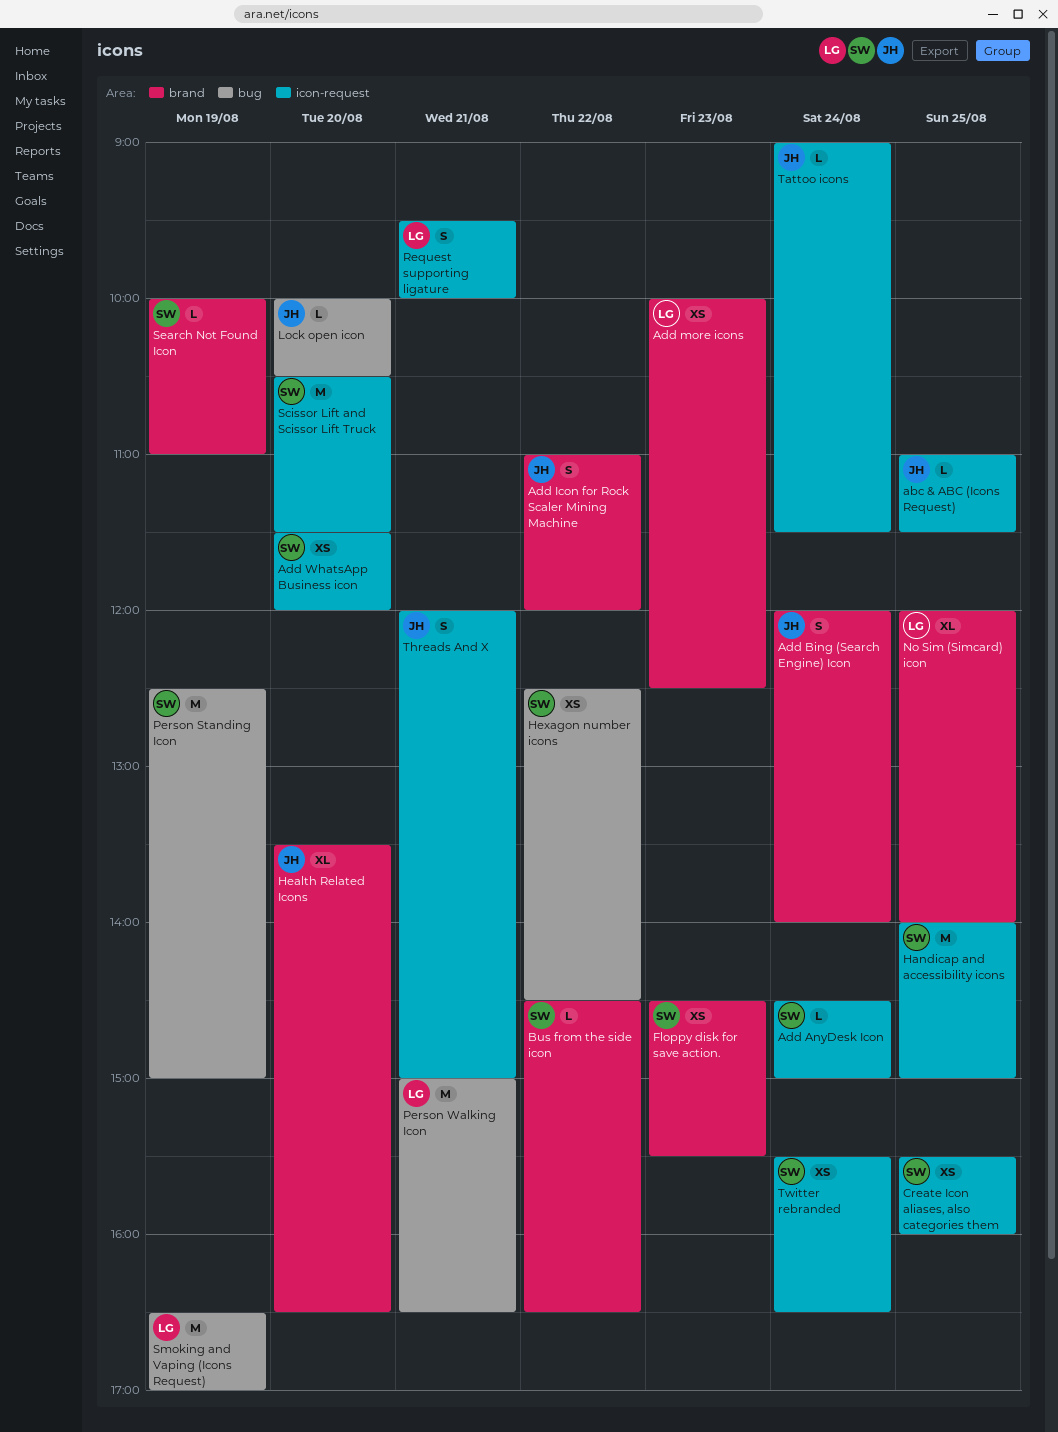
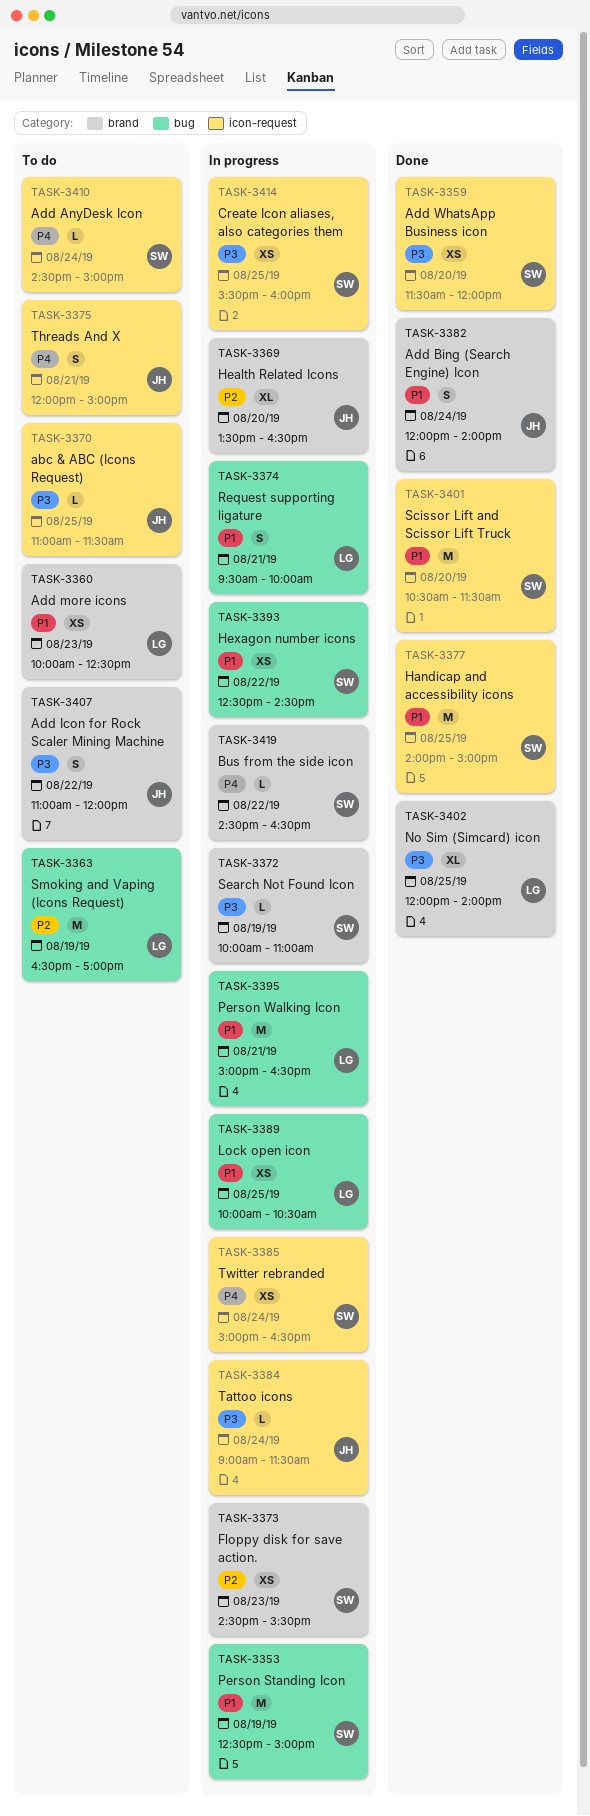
Lock open icon, owner: JH -> LG
Lock open icon, estimate: L -> XS
Lock open icon, day: Aug 20 -> Aug 25
Request supporting ligature, label: icon-request -> bug
Twitter rebranded, begins: 15:30 -> 15:00

